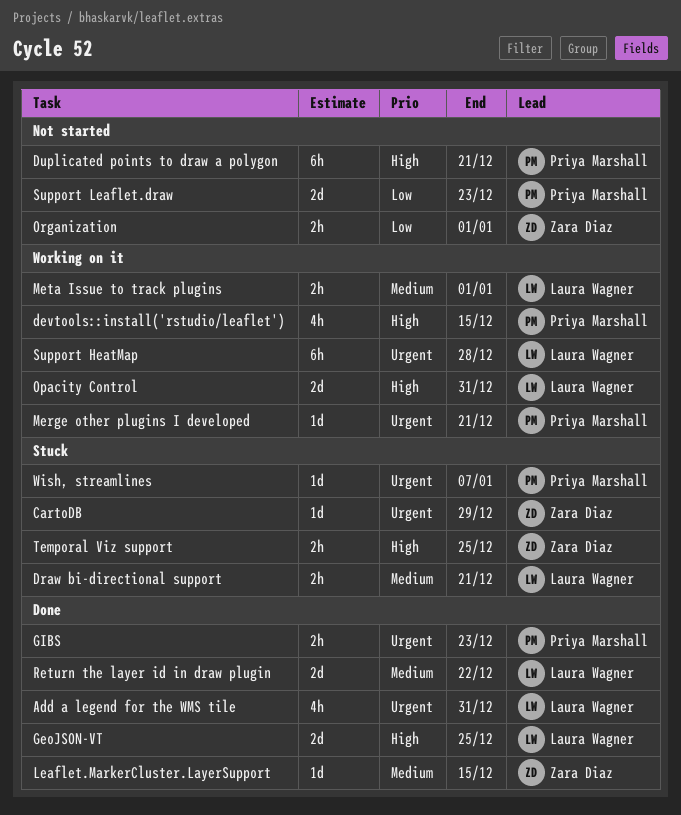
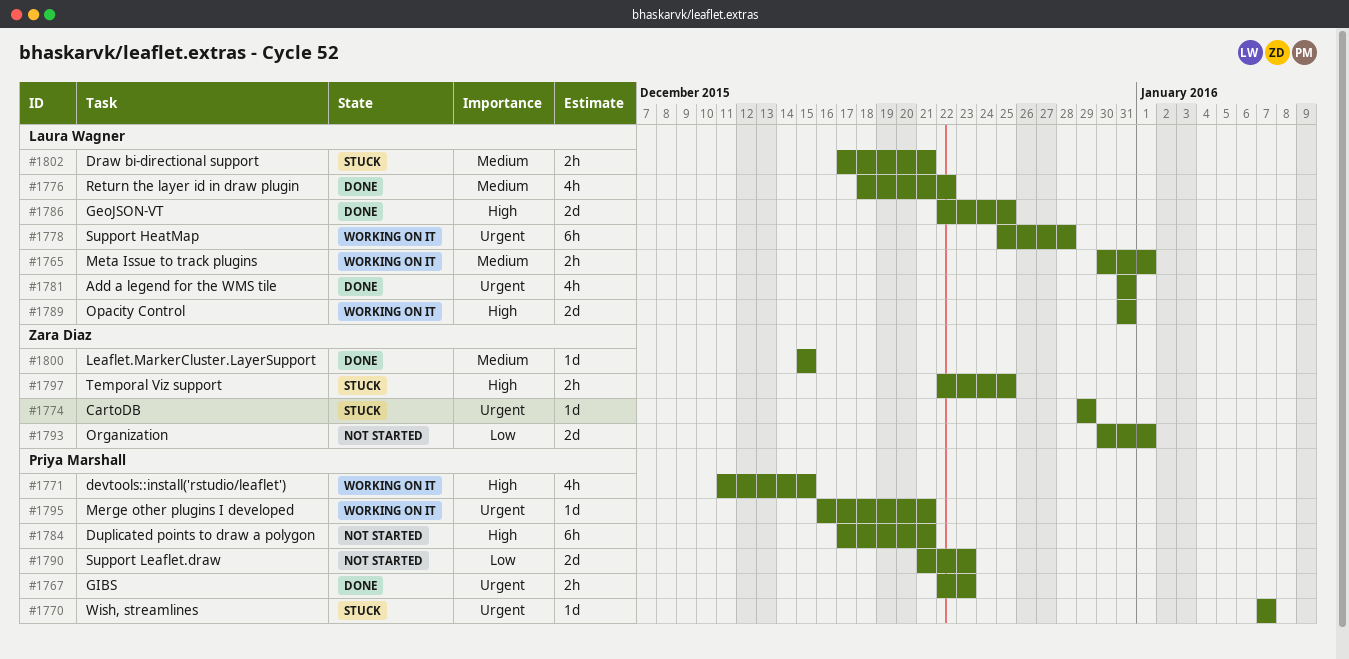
Organization, estimate: 2h -> 2d
Return the layer id in draw plugin, estimate: 2d -> 4h

